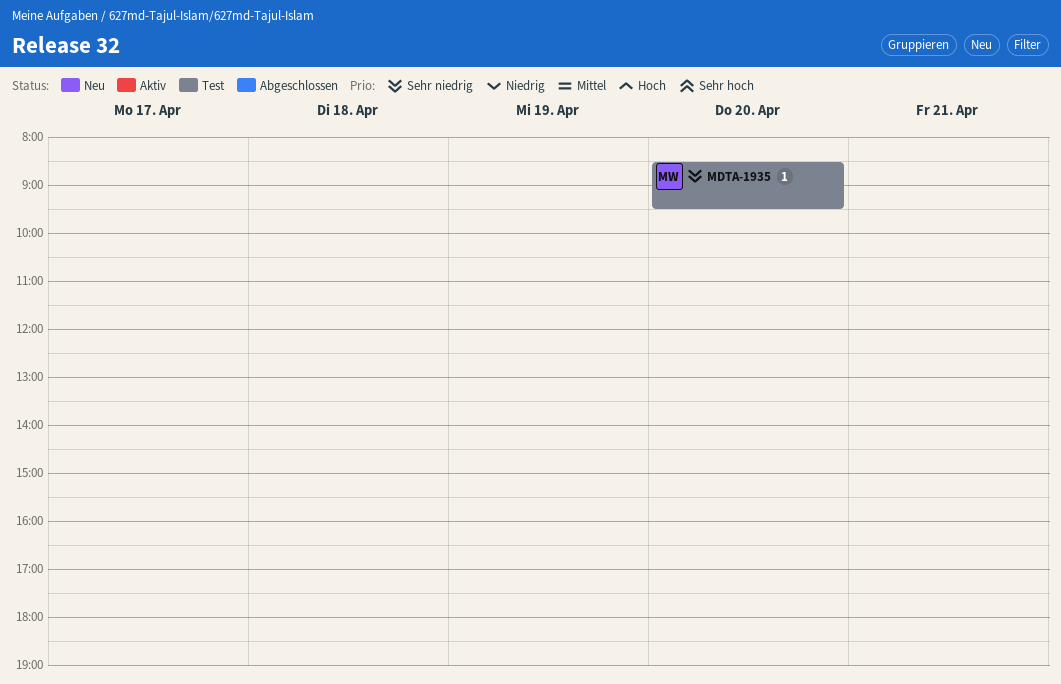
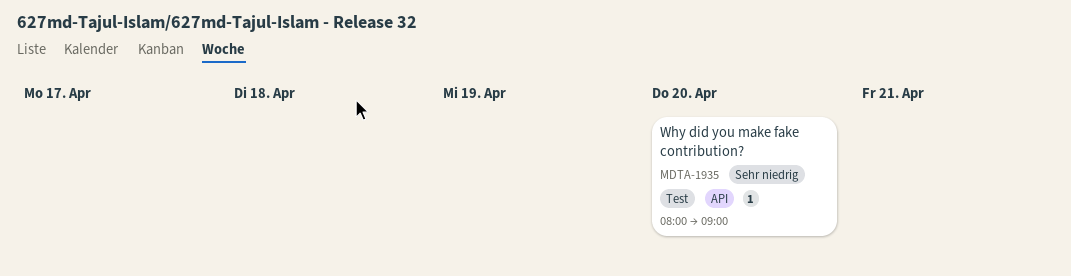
MDTA-1935, begins: 08:30 -> 08:00
MDTA-1935, ends: 09:30 -> 09:00

